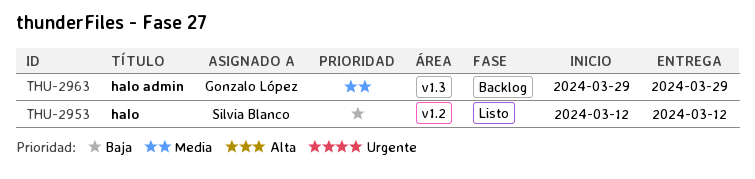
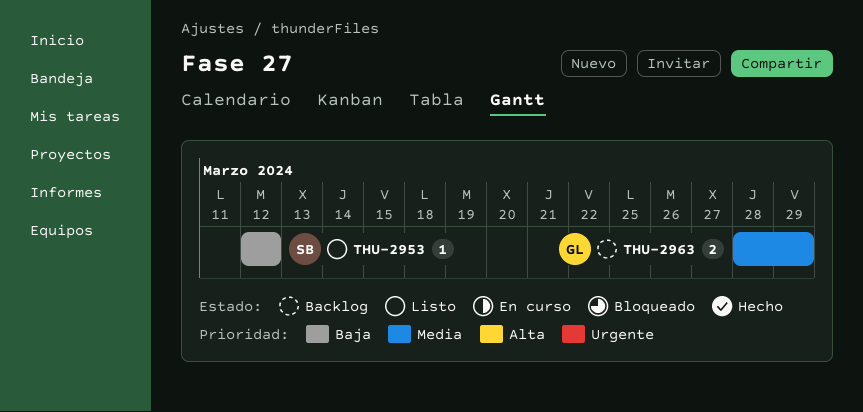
THU-2963, start: Mar 29 -> Mar 28

